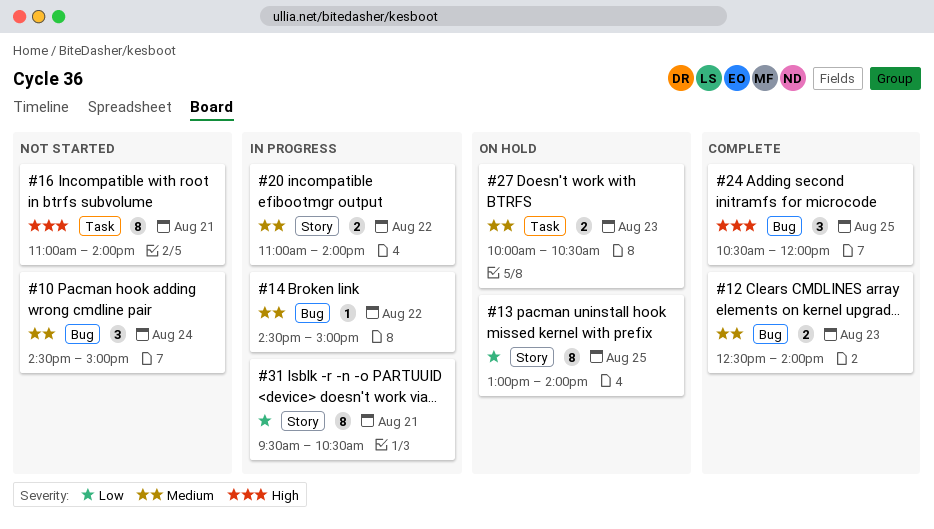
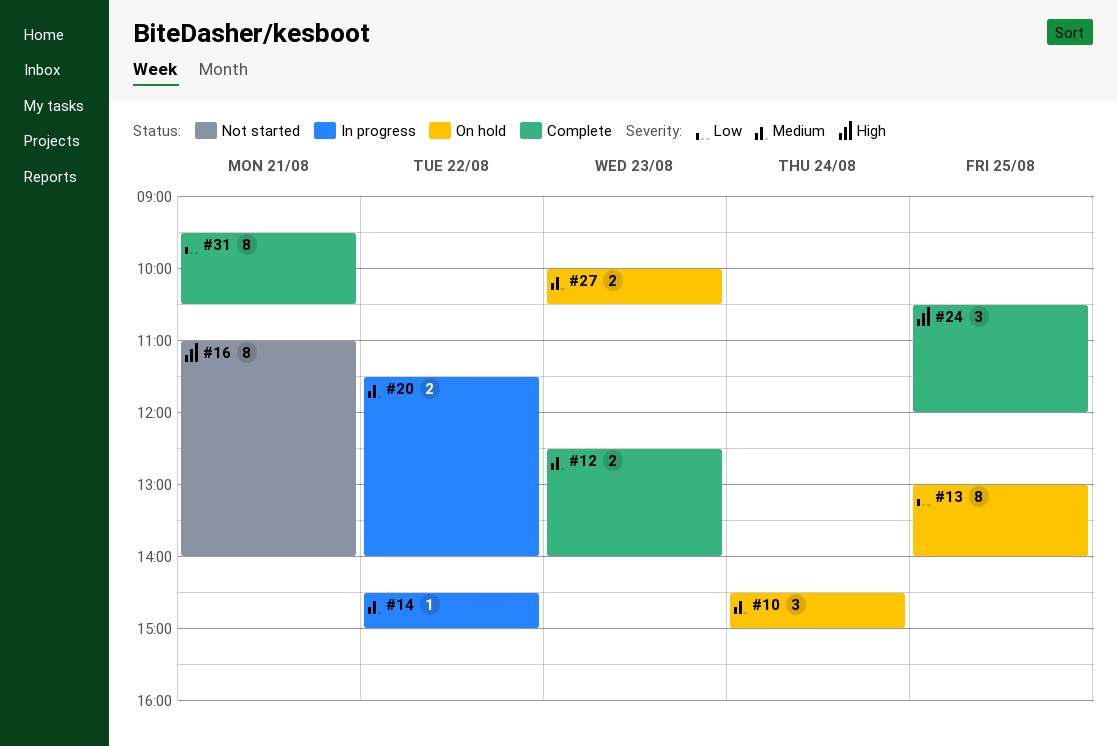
#10, status: Not started -> On hold
#20, begins: 11:00 -> 11:30
#31, status: In progress -> Complete

